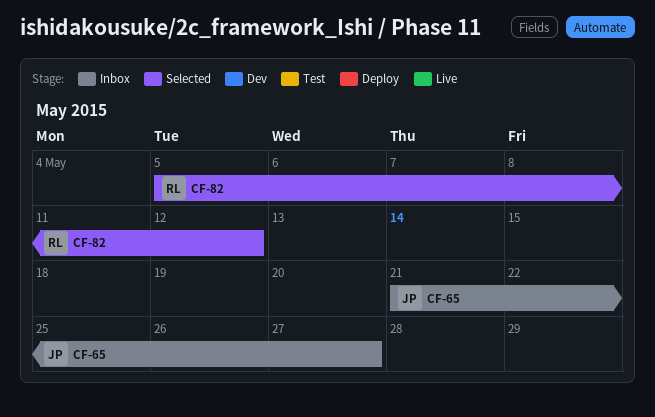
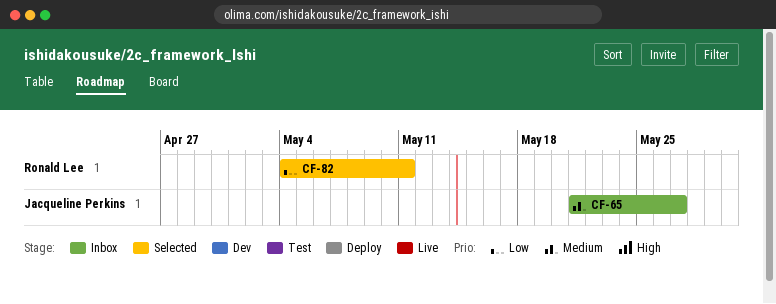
CF-82, start: May 5 -> May 4
CF-82, due: May 12 -> May 11

